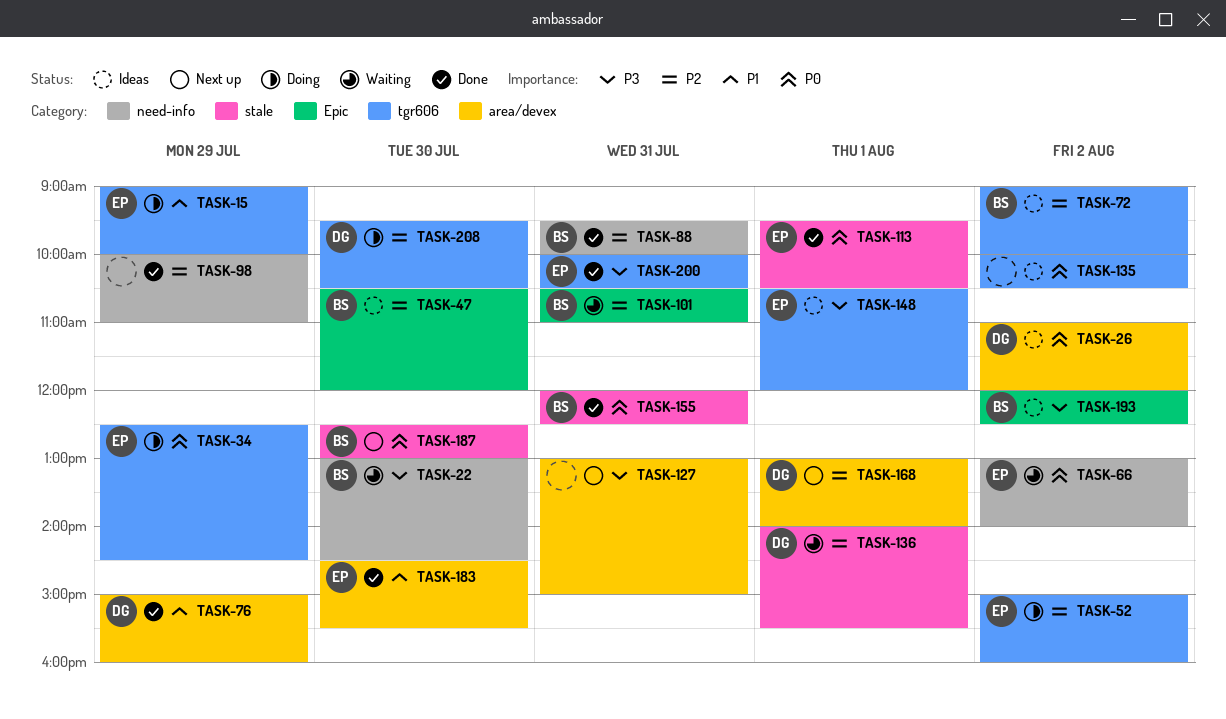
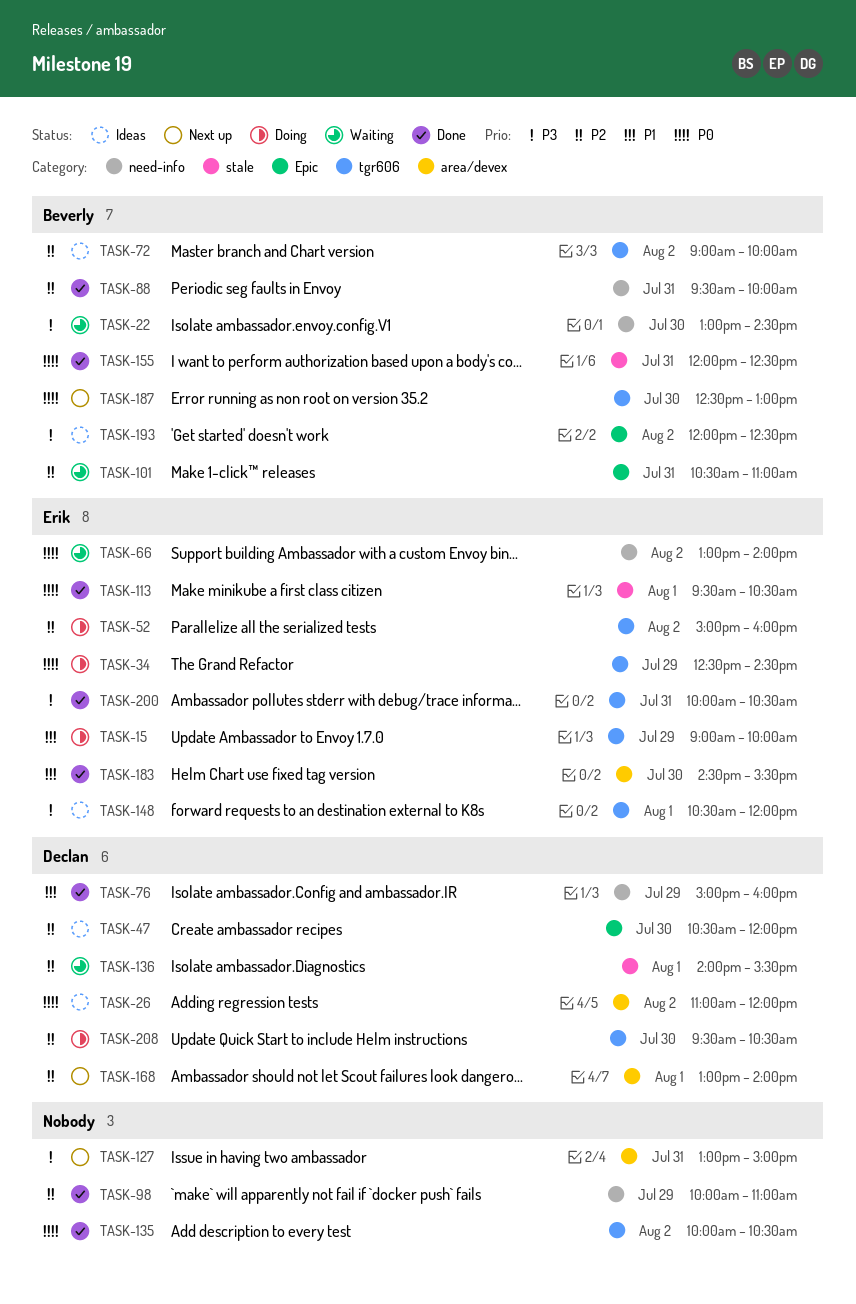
TASK-47, owner: Beverly -> Declan
TASK-76, label: area/devex -> need-info
TASK-135, status: Ideas -> Done
TASK-187, label: stale -> tgr606

